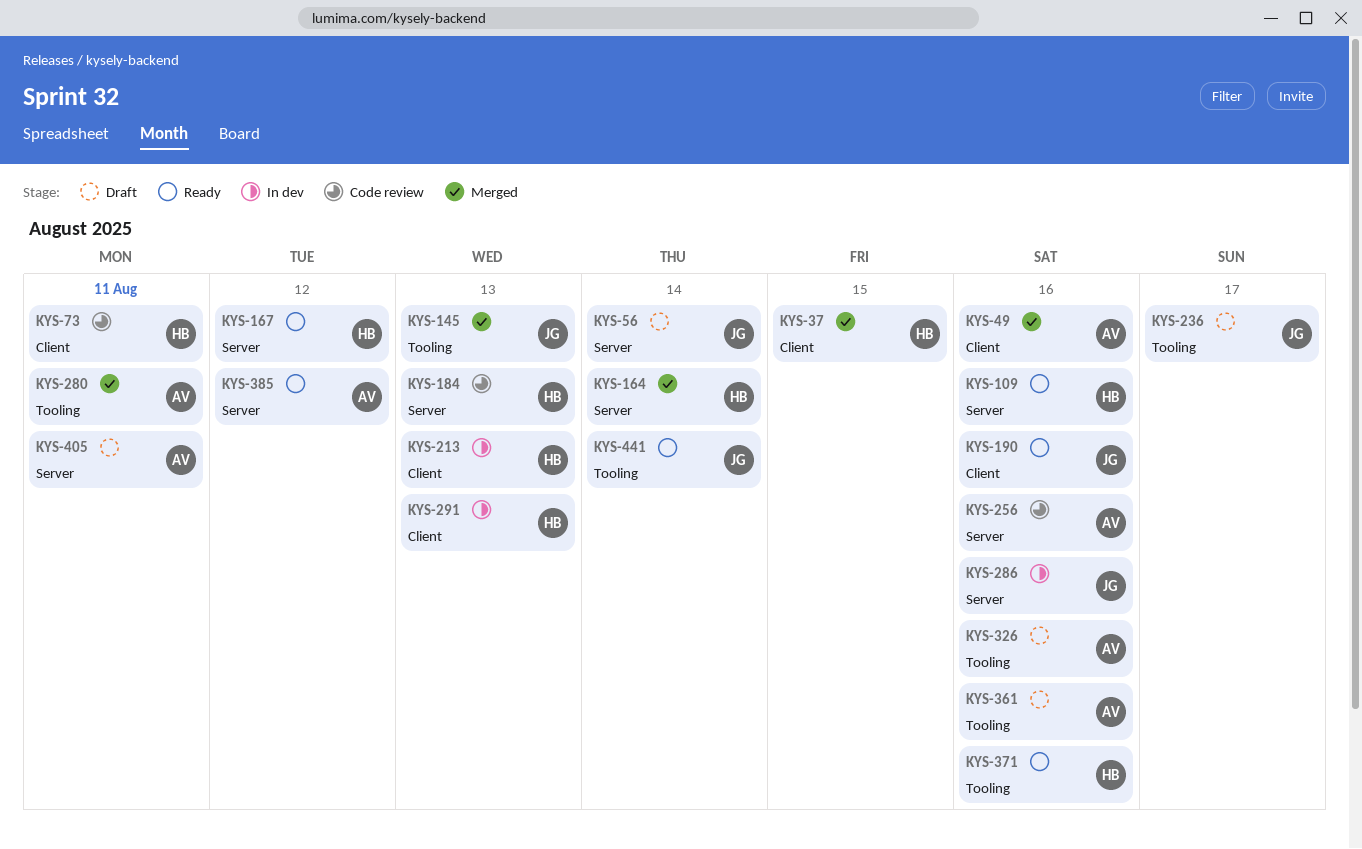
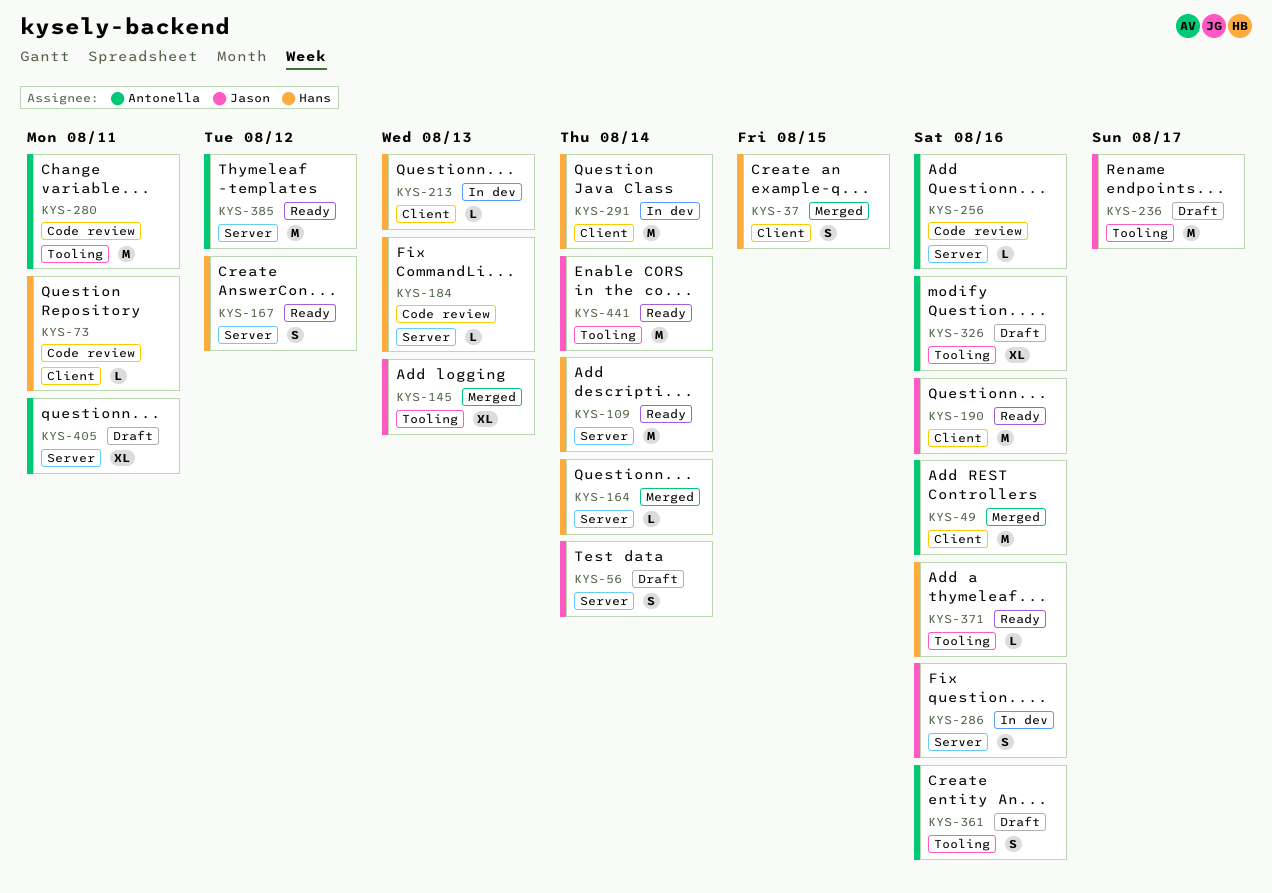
KYS-109, due: Aug 16 -> Aug 14
KYS-280, status: Merged -> Code review
KYS-291, due: Aug 13 -> Aug 14

